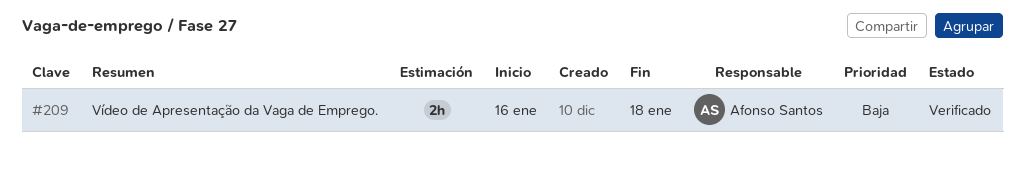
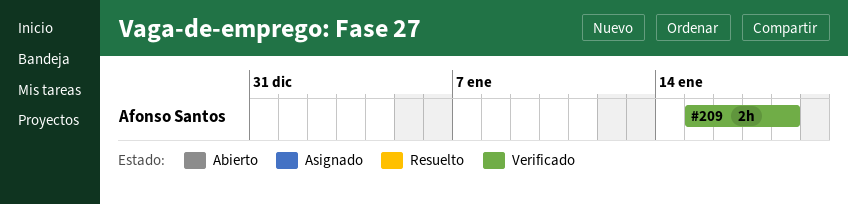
#209, start: Jan 16 -> Jan 15

